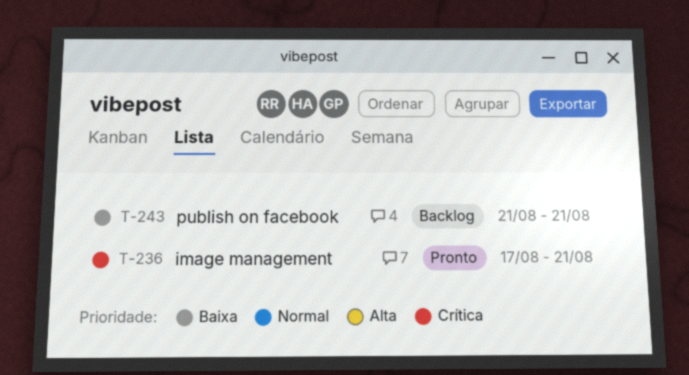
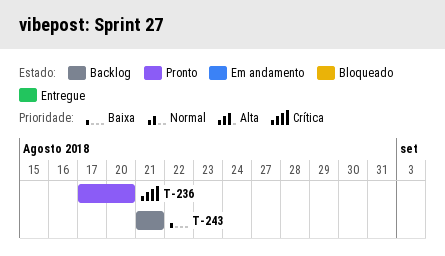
T-236, due: Aug 21 -> Aug 20

